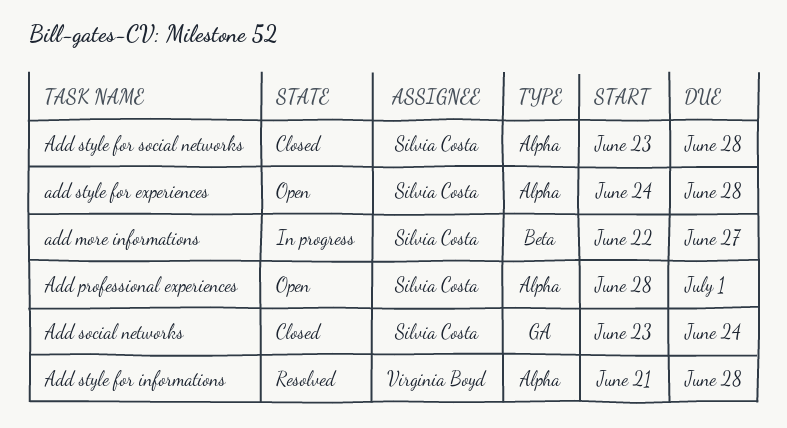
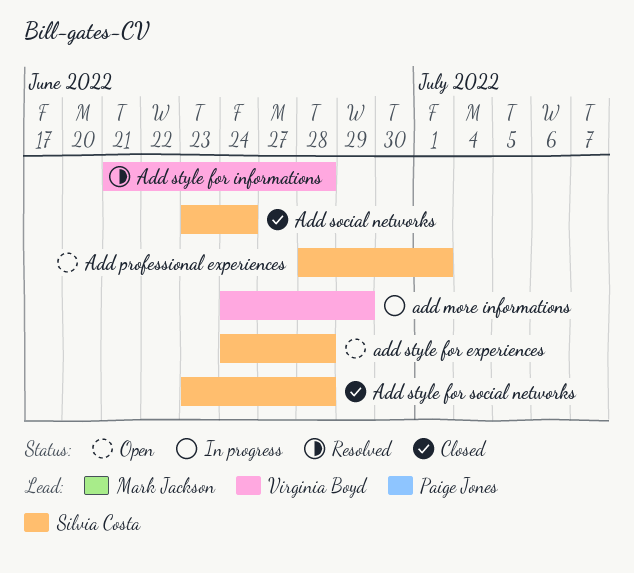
add more informations, owner: Silvia Costa -> Virginia Boyd
add more informations, start: Jun 22 -> Jun 24
add more informations, due: Jun 27 -> Jun 29

